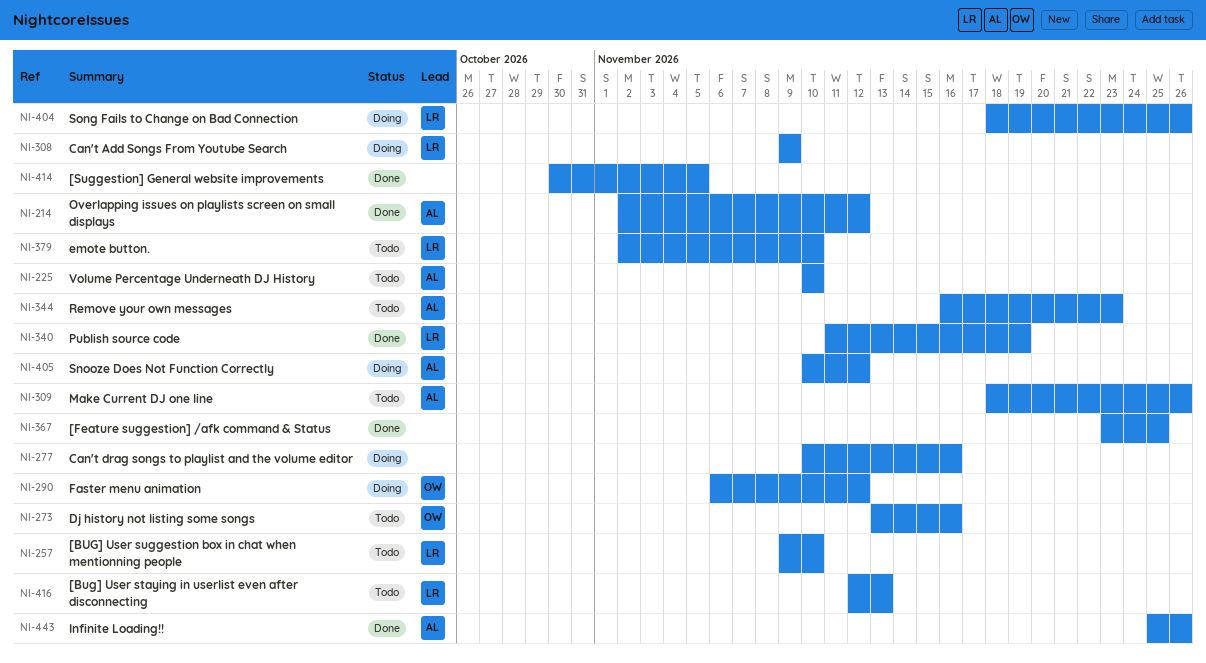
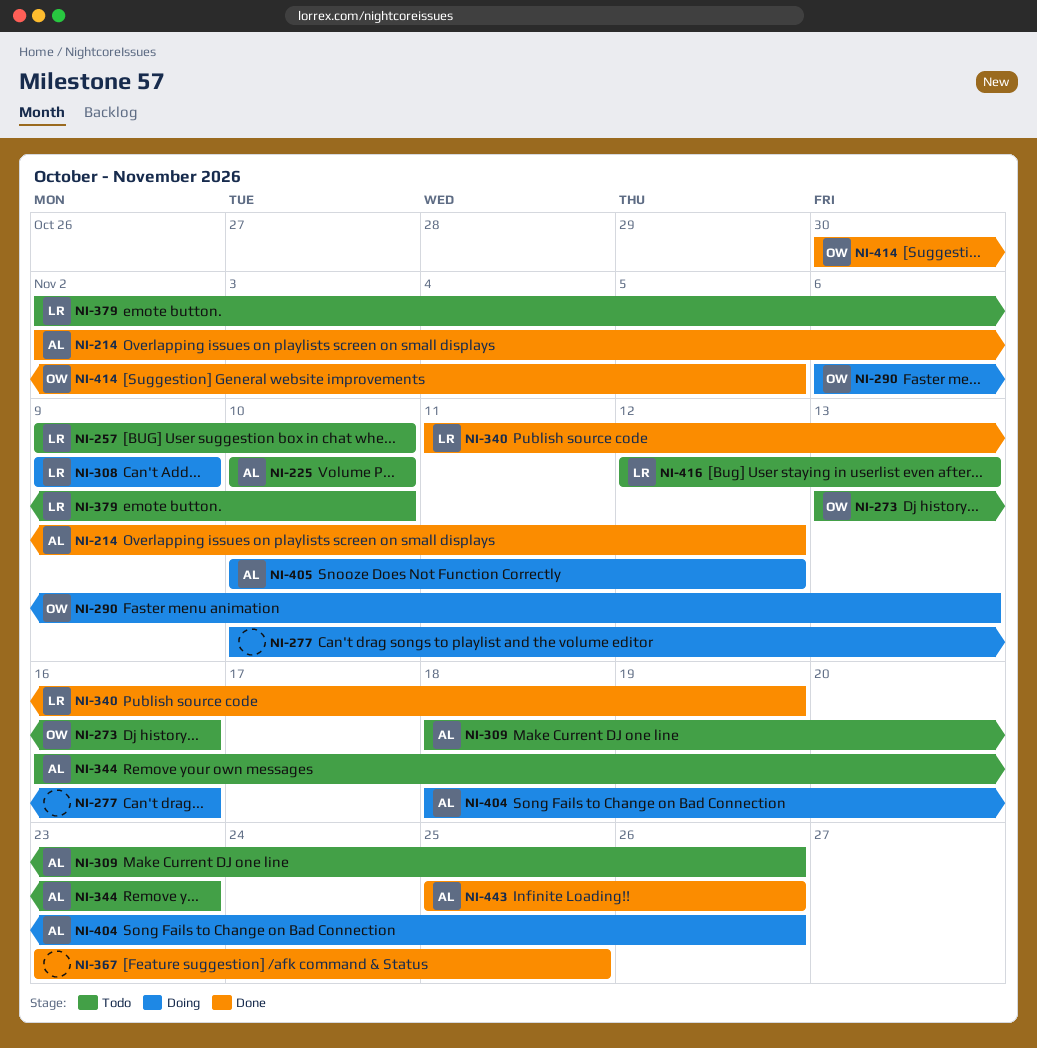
NI-290, due: Nov 12 -> Nov 13
NI-404, owner: LR -> AL
NI-414, owner: none -> OW

